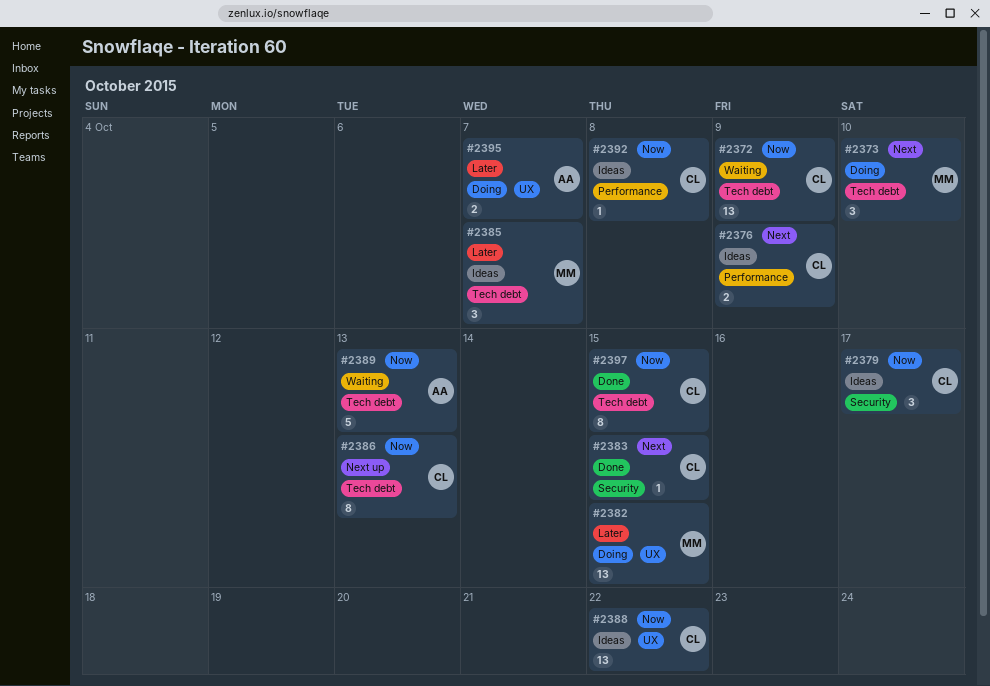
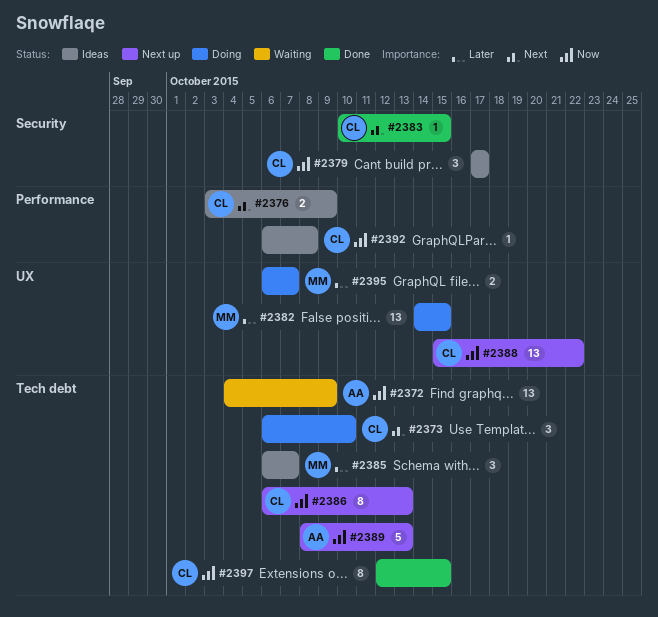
#2372, owner: CL -> AA
#2373, owner: MM -> CL
#2388, status: Ideas -> Next up
#2389, status: Waiting -> Next up
#2395, owner: AA -> MM

